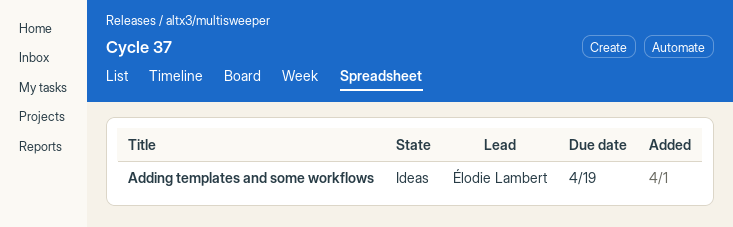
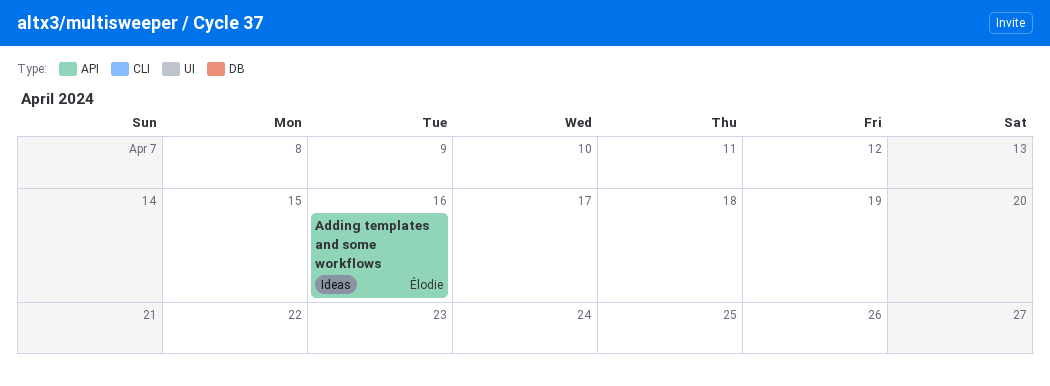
Adding templates and some workflows, due: Apr 19 -> Apr 16

